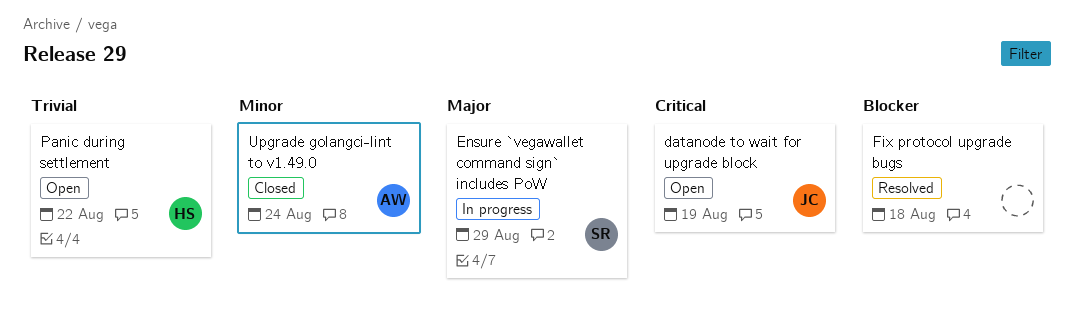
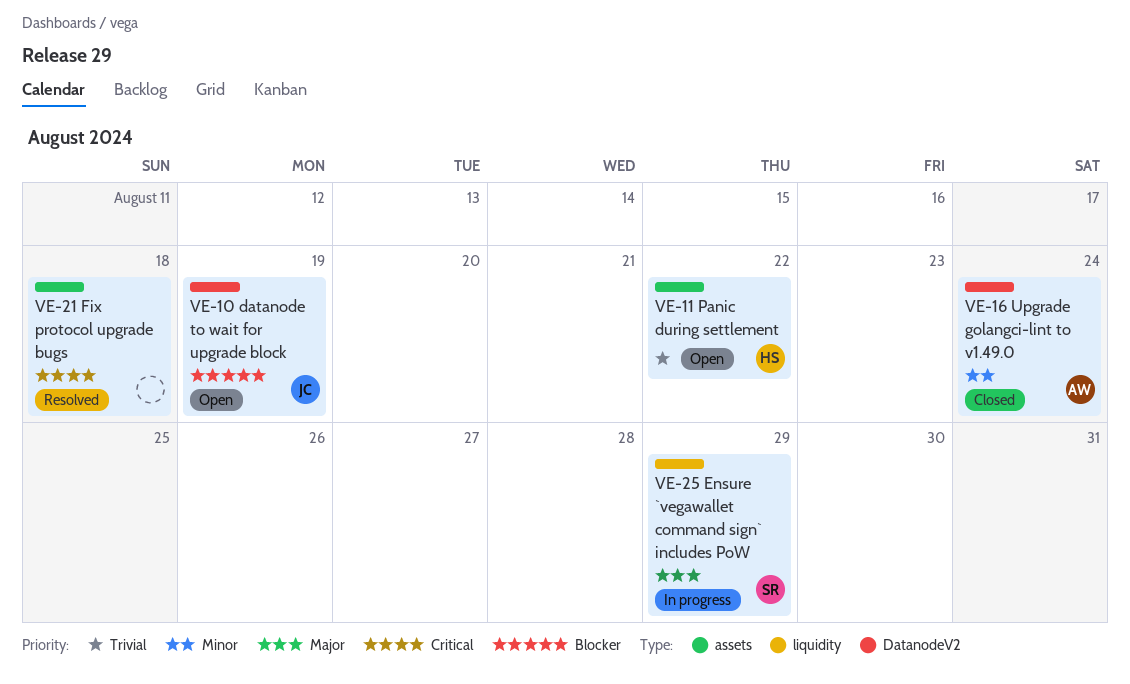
datanode to wait for upgrade block, priority: Critical -> Blocker
Fix protocol upgrade bugs, priority: Blocker -> Critical

